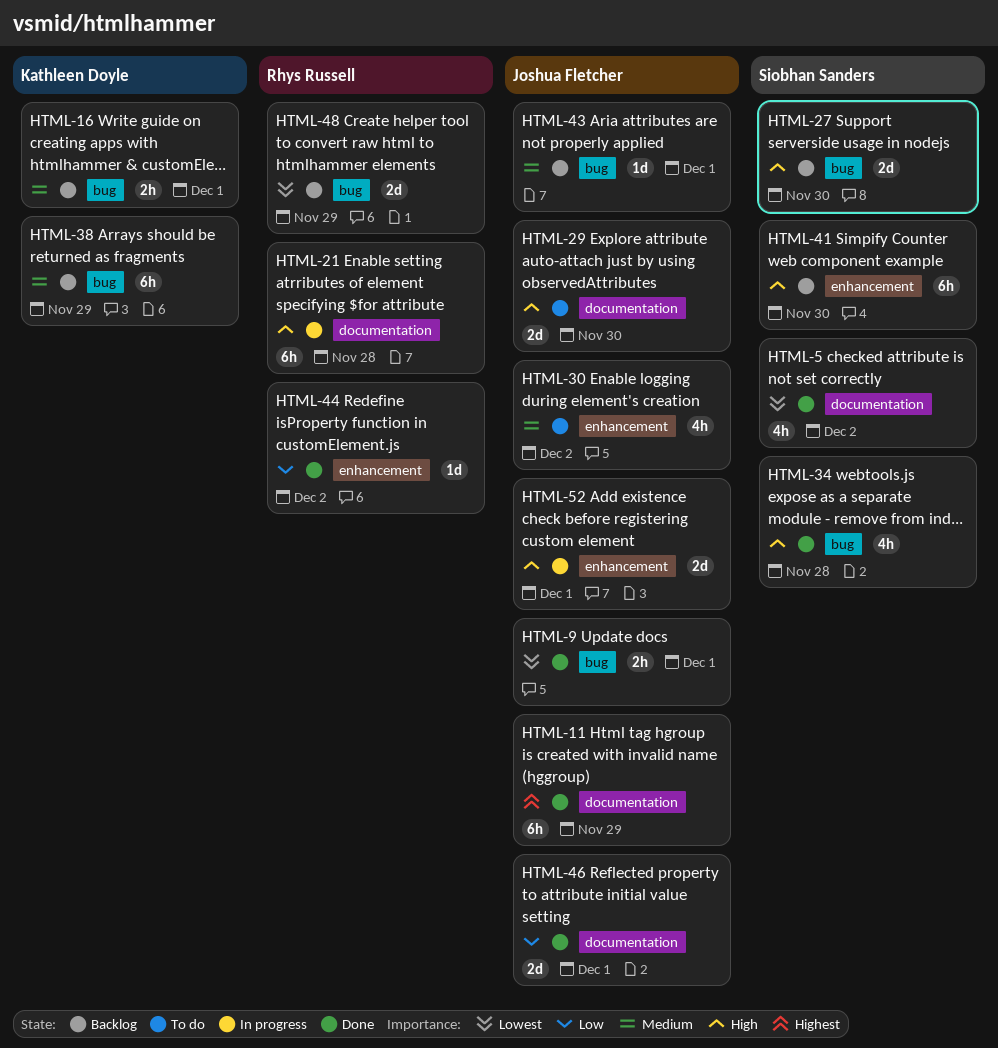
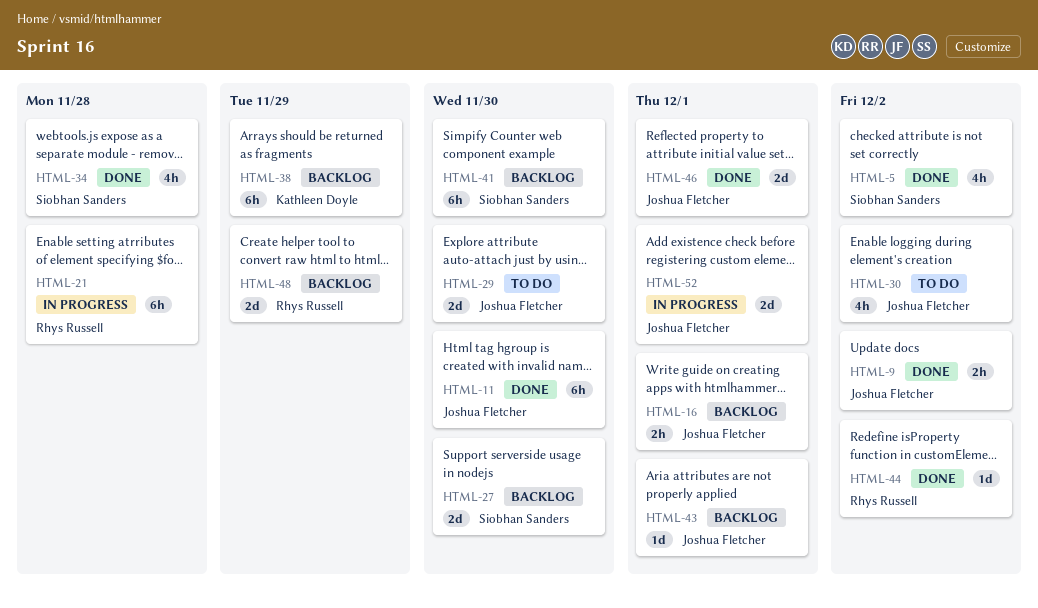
HTML-9, due: Dec 1 -> Dec 2
HTML-11, due: Nov 29 -> Nov 30
HTML-16, owner: Kathleen Doyle -> Joshua Fletcher

